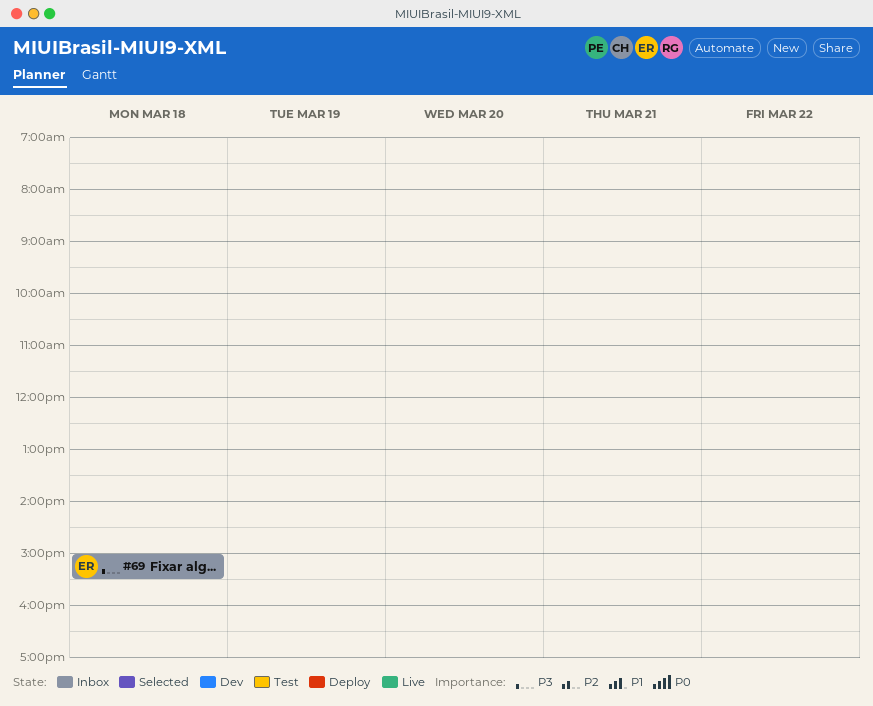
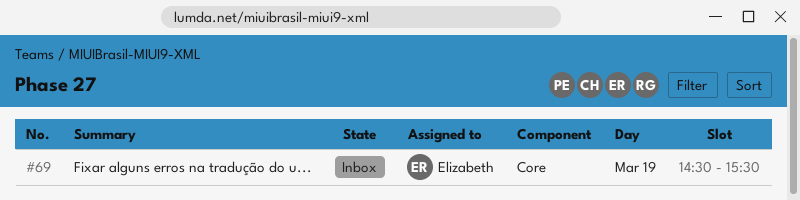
#69, day: Mar 18 -> Mar 19
#69, begins: 15:00 -> 14:30

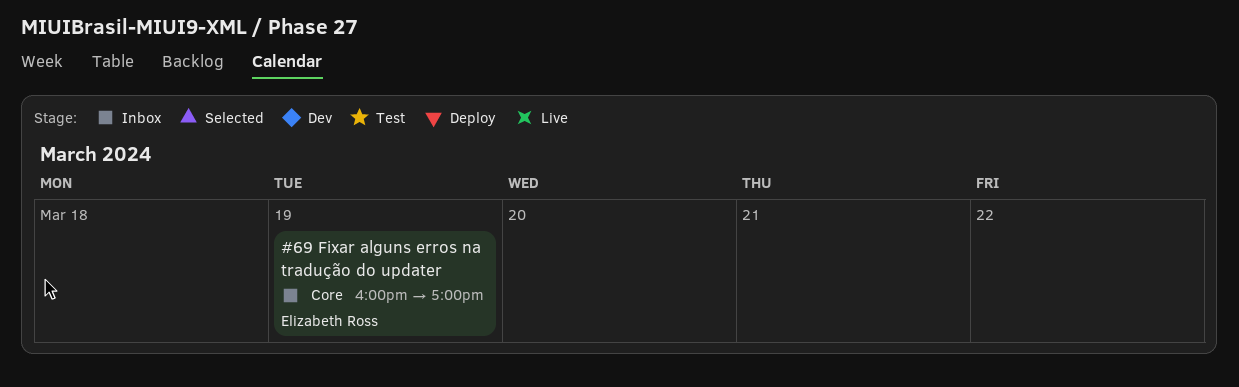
#69, begins: 14:30 -> 16:00
#69, ends: 15:30 -> 17:00

